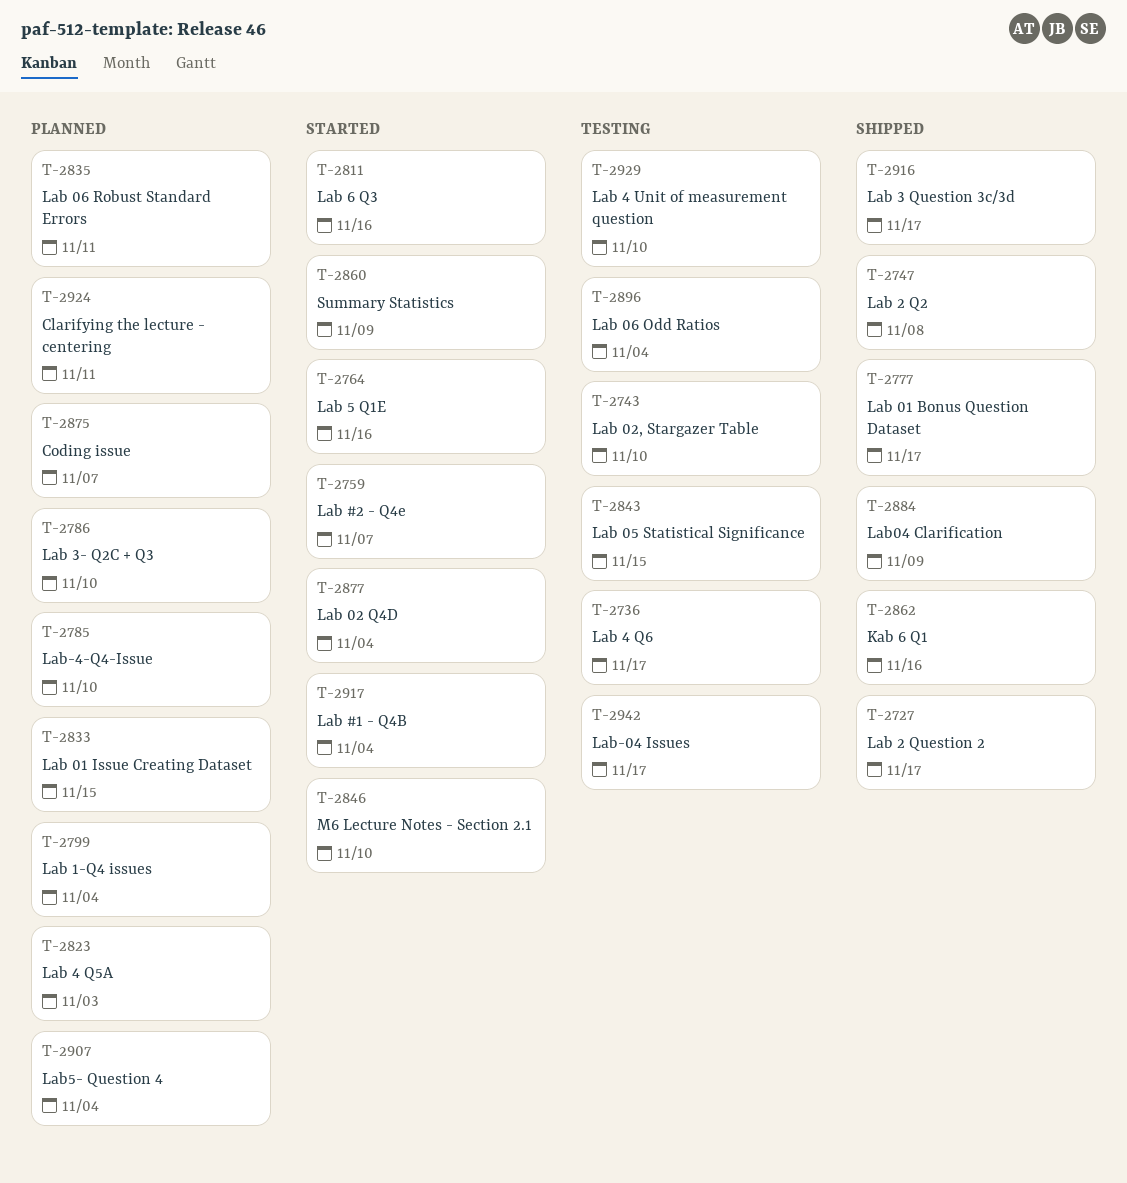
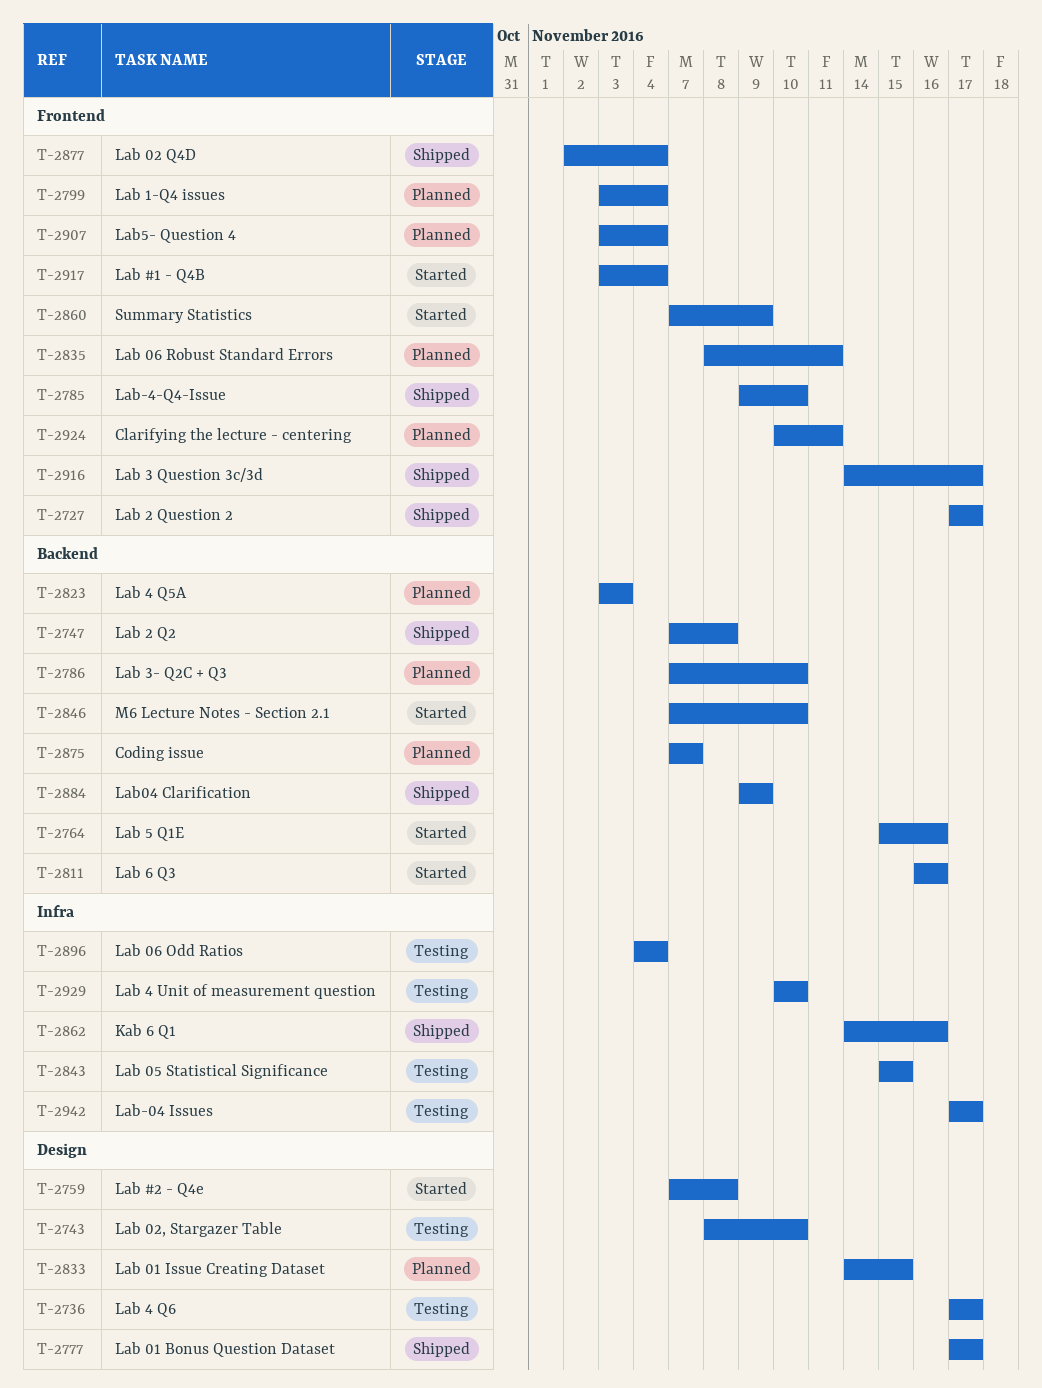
T-2759, due: Nov 7 -> Nov 8
T-2785, status: Planned -> Shipped
T-2877, status: Started -> Shipped

